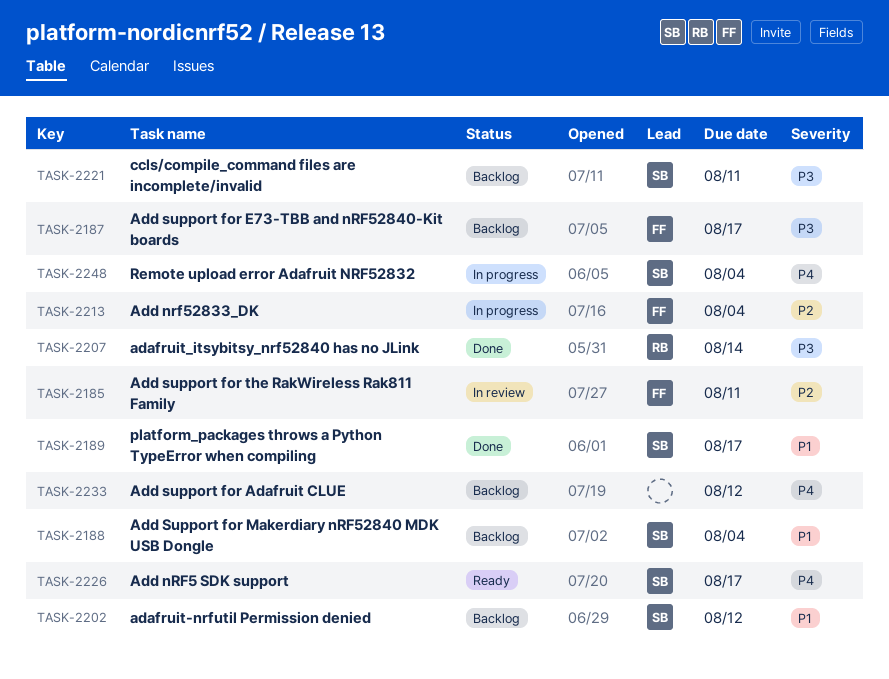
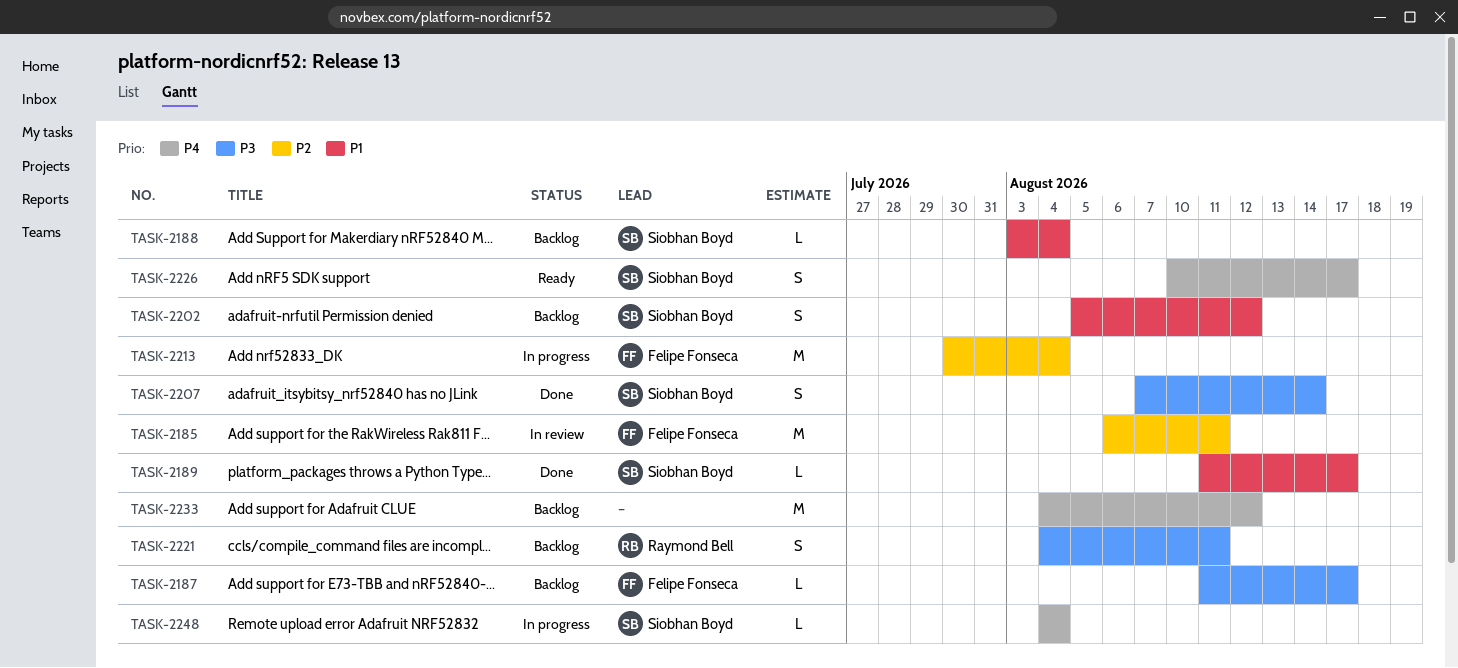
TASK-2207, owner: Raymond Bell -> Siobhan Boyd
TASK-2221, owner: Siobhan Boyd -> Raymond Bell

